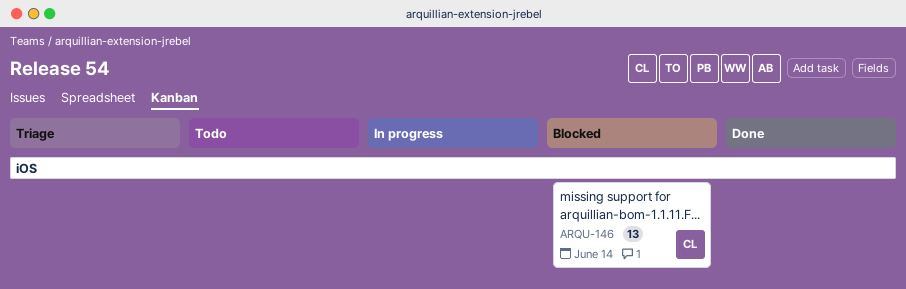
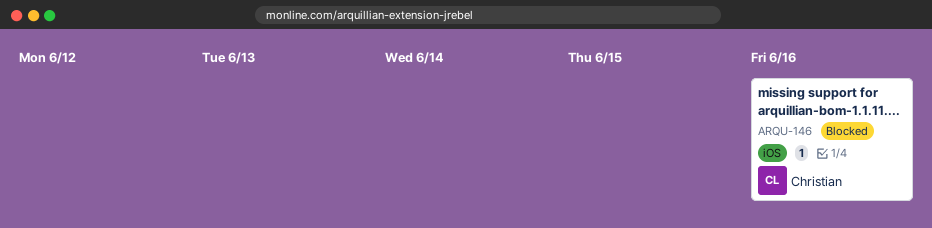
ARQU-146, estimate: 13 -> 1
ARQU-146, due: Jun 14 -> Jun 16

